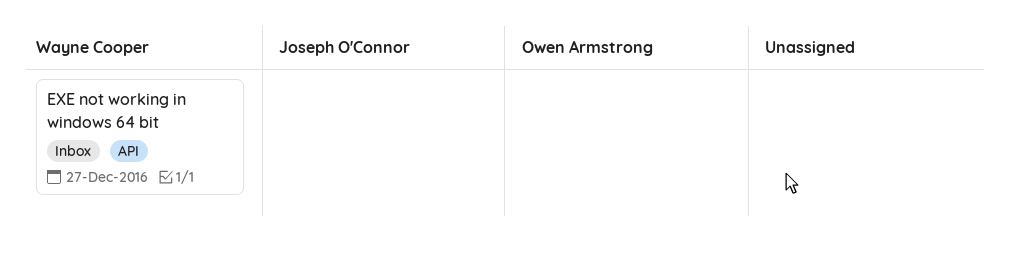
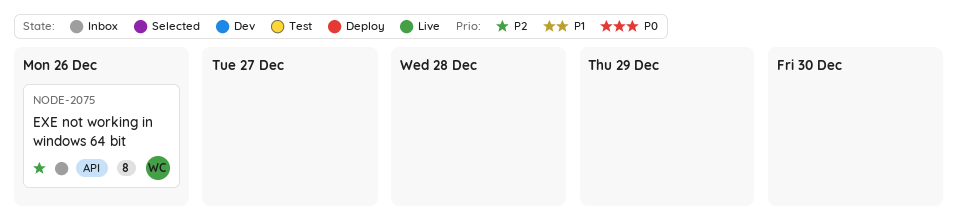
EXE not working in windows 64 bit, due: Dec 27 -> Dec 26

